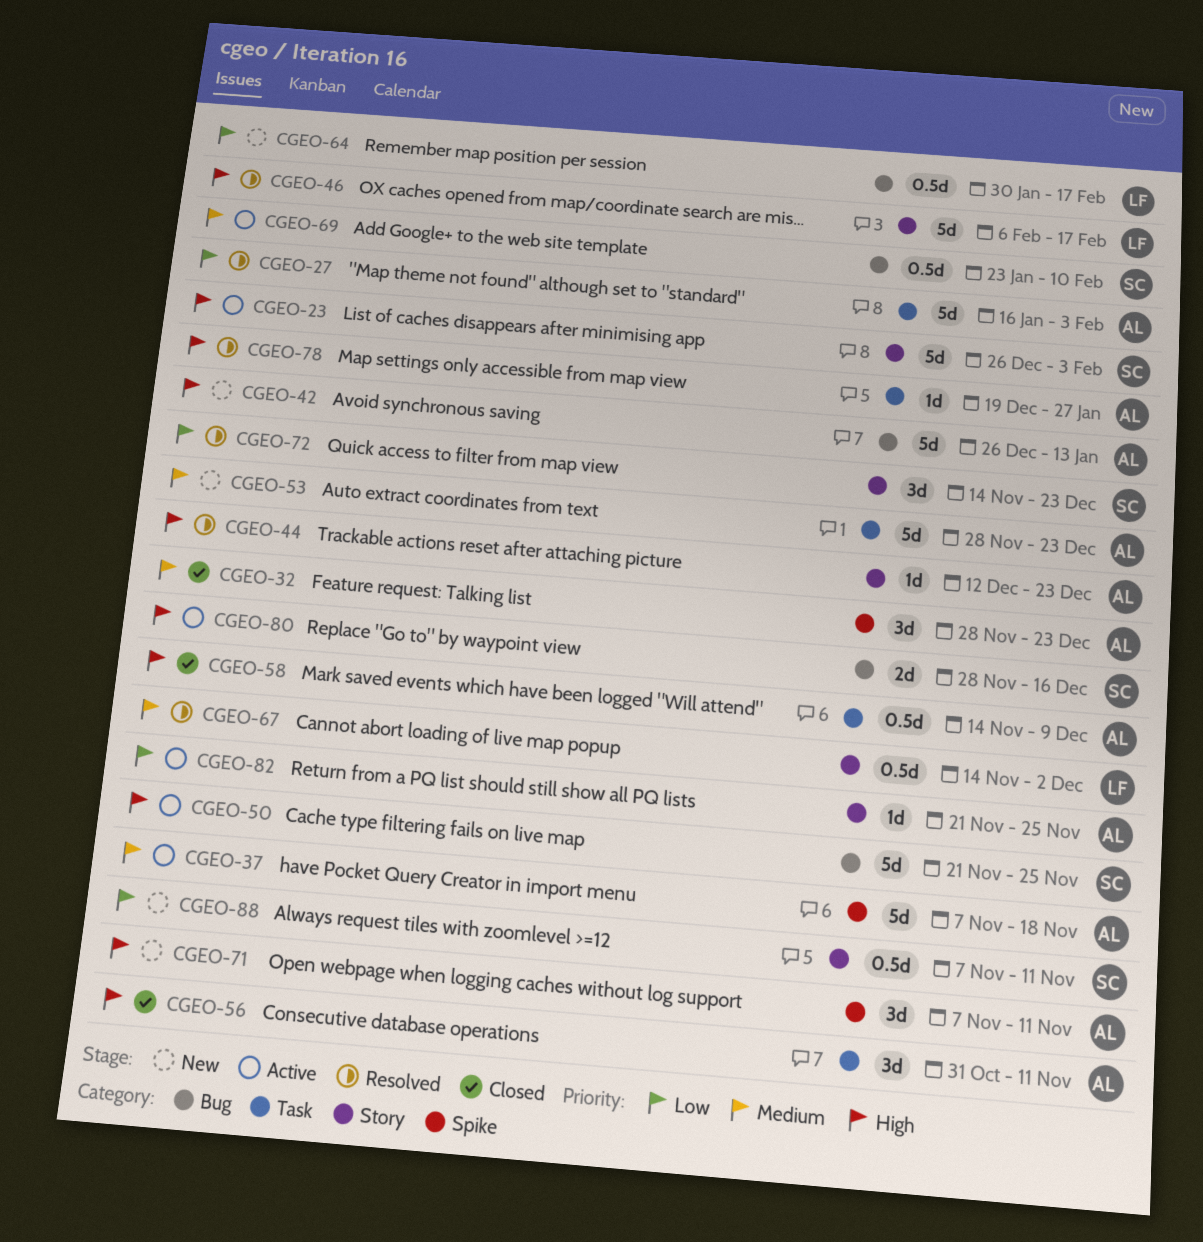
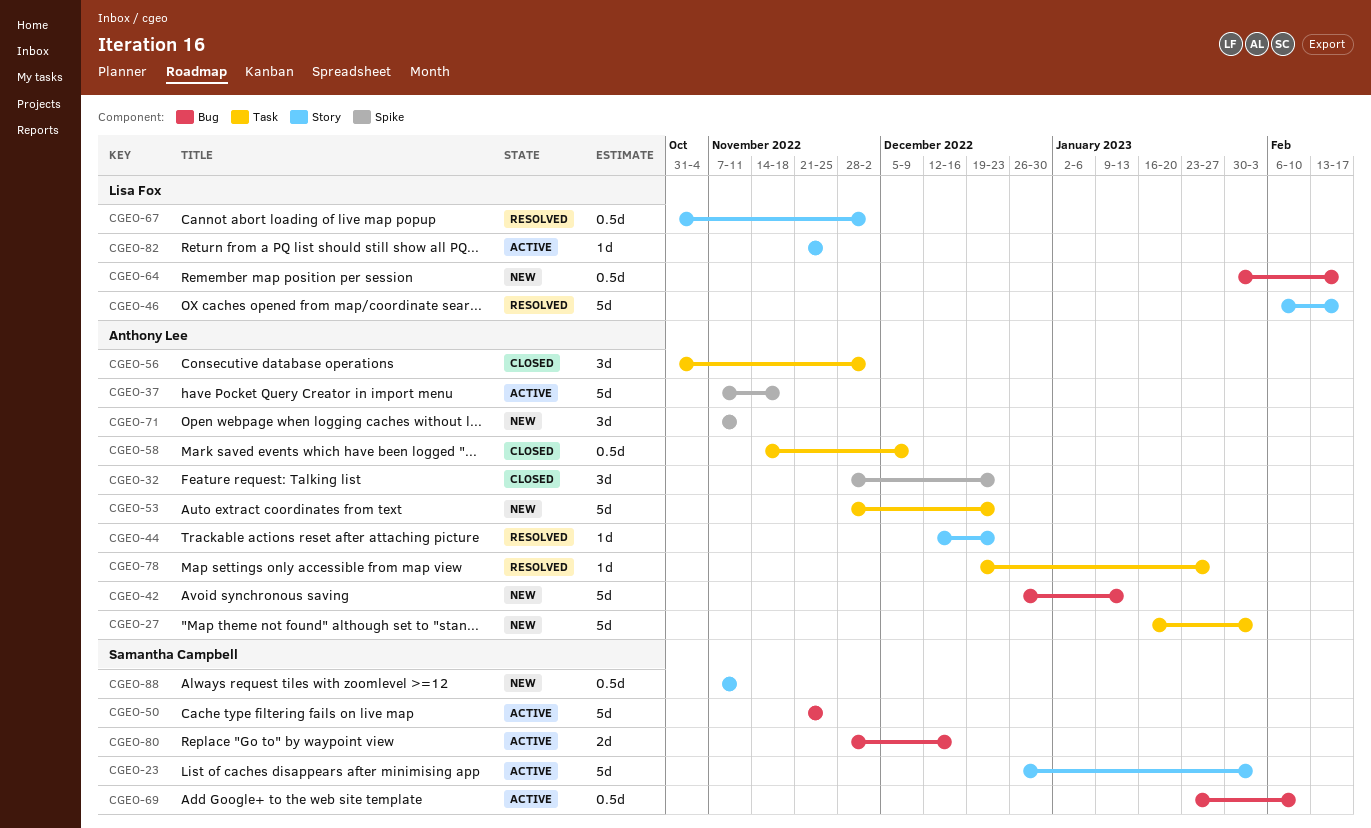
CGEO-27, status: Resolved -> New
CGEO-56, due: Nov 11 -> Dec 2
CGEO-67, start: Nov 14 -> Oct 31
CGEO-72: present -> none
CGEO-82, owner: Anthony Lee -> Lisa Fox

